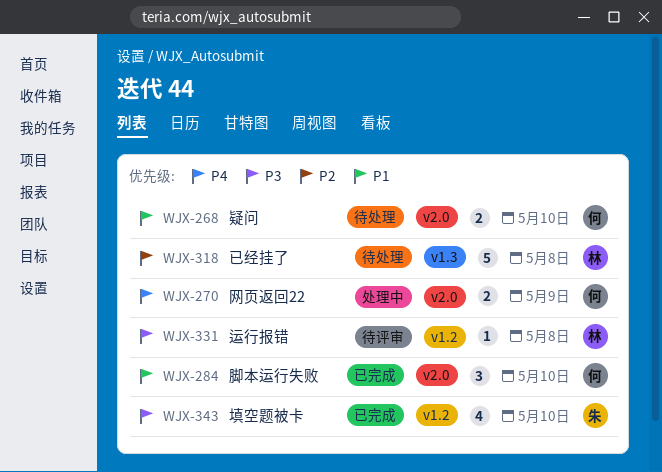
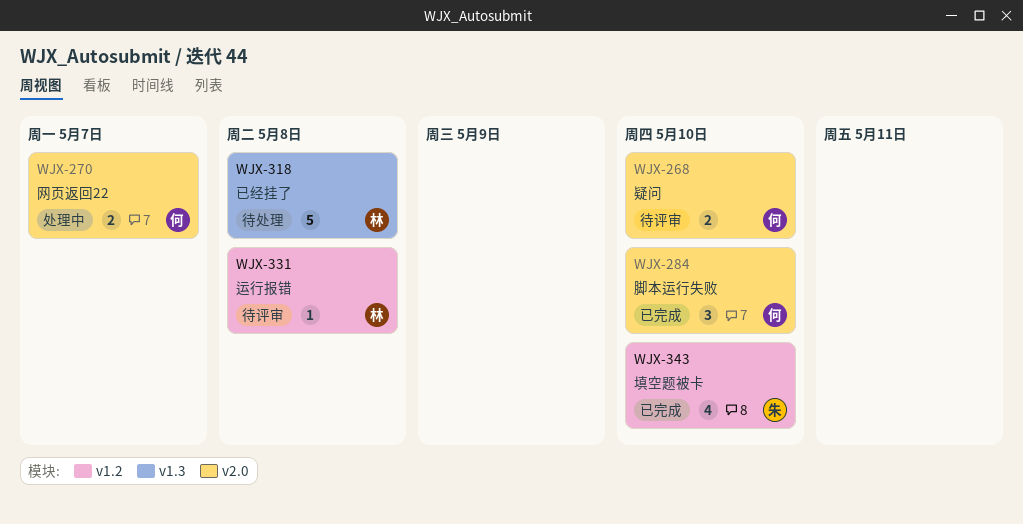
WJX-268, status: 待处理 -> 待评审
WJX-270, due: May 9 -> May 7

